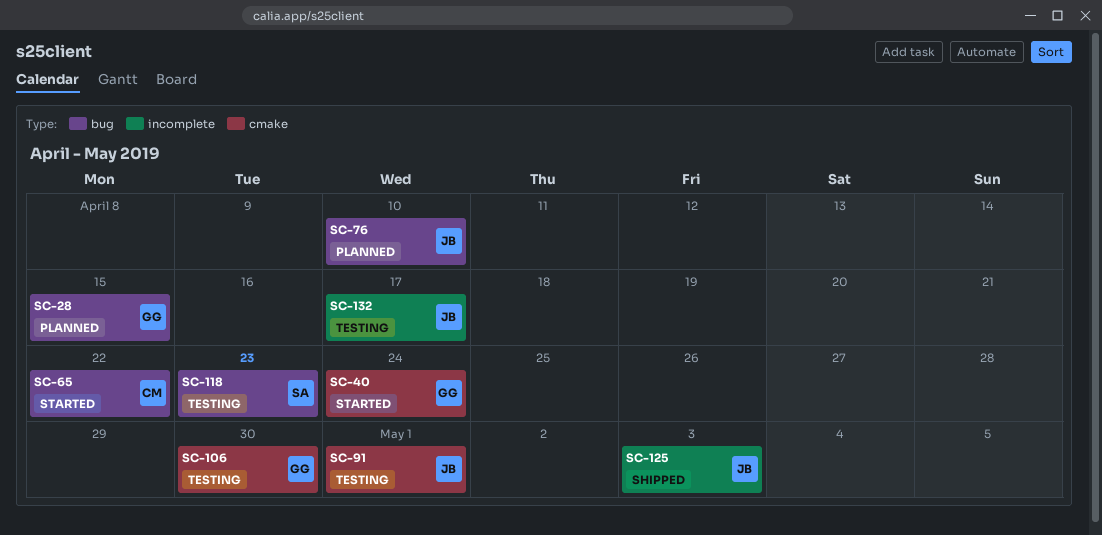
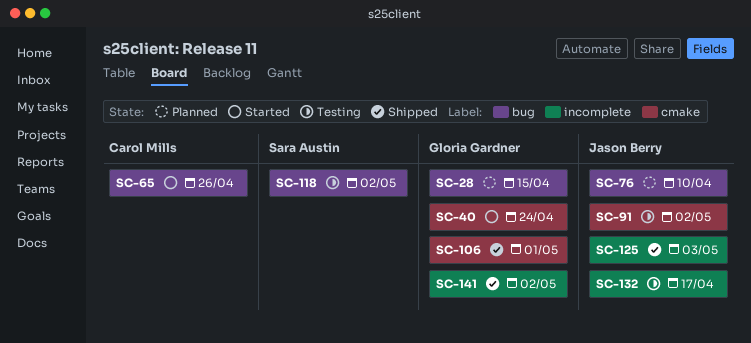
SC-65, due: Apr 22 -> Apr 26
SC-91, due: May 1 -> May 2
SC-106, status: Testing -> Shipped
SC-106, due: Apr 30 -> May 1
SC-118, due: Apr 23 -> May 2
SC-141: none -> present

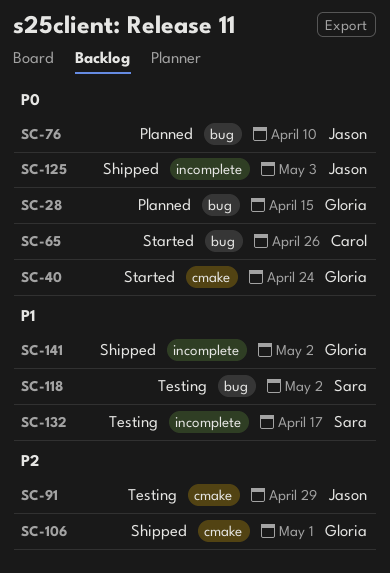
SC-91, due: May 2 -> Apr 29
SC-132, owner: Jason Berry -> Sara Austin

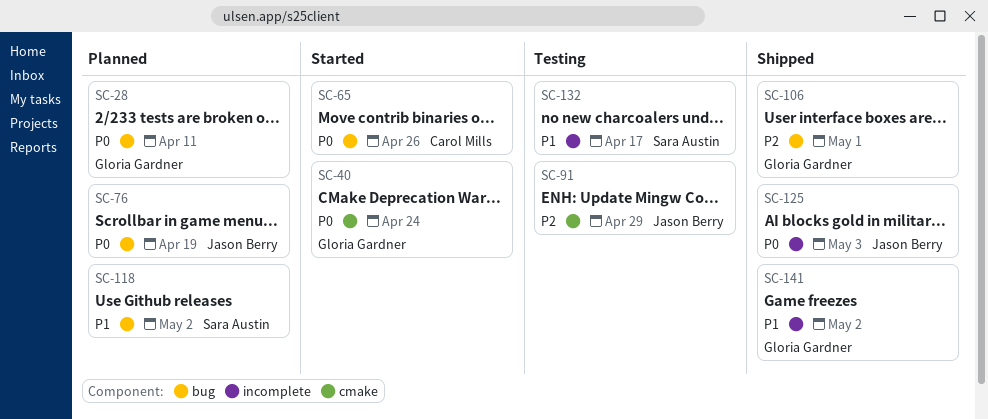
SC-28, due: Apr 15 -> Apr 11
SC-76, due: Apr 10 -> Apr 19
SC-106, label: cmake -> bug
SC-118, status: Testing -> Planned

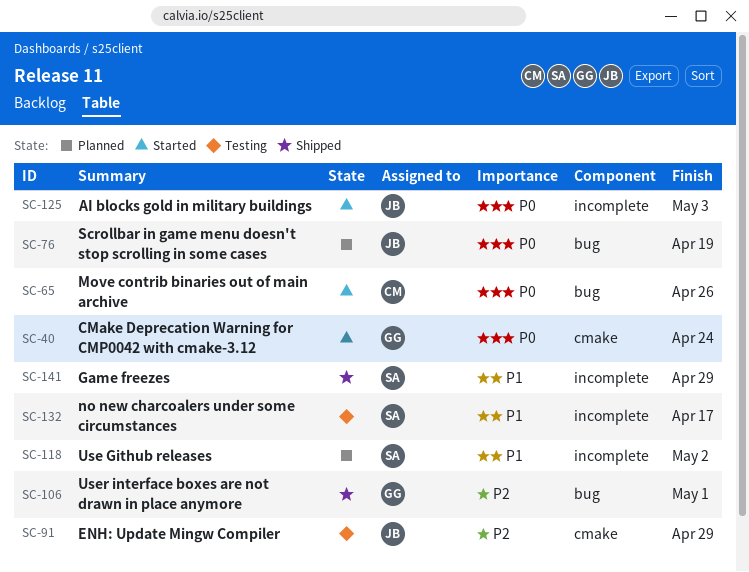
SC-28: present -> none
SC-118, label: bug -> incomplete
SC-125, status: Shipped -> Started
SC-141, owner: Gloria Gardner -> Sara Austin
SC-141, due: May 2 -> Apr 29

